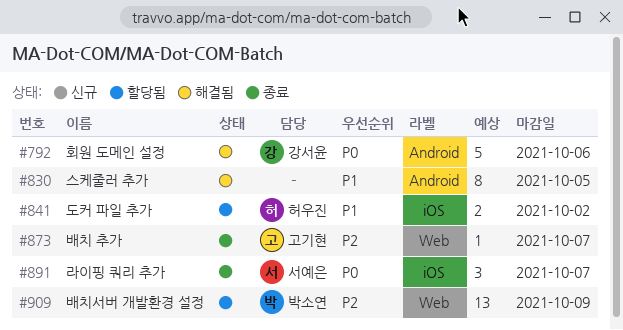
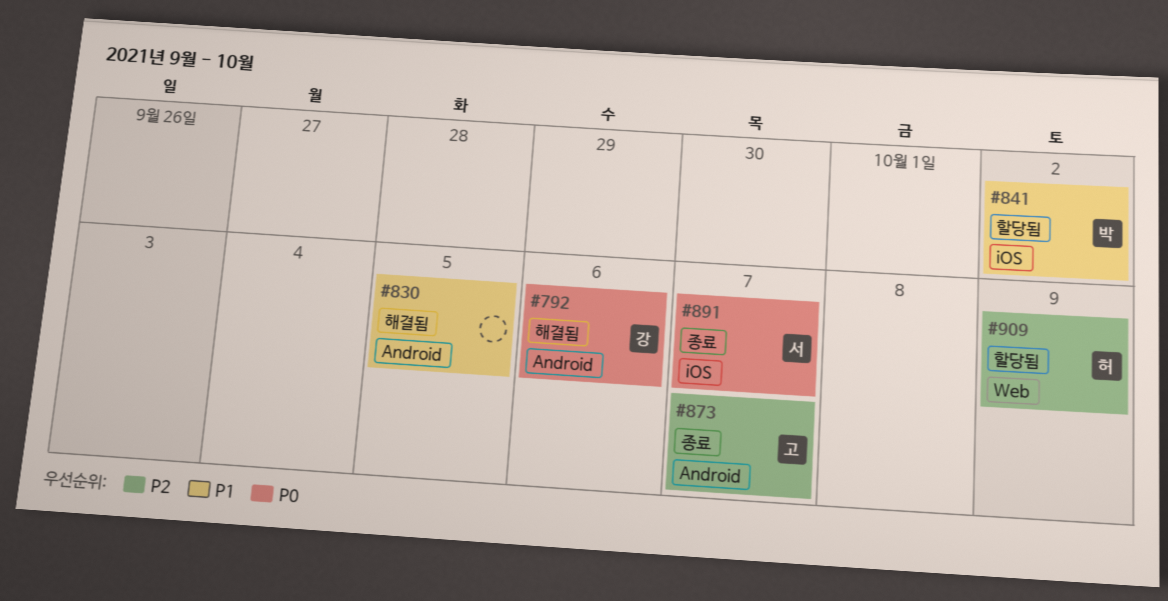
#841, owner: 허우진 -> 박소연
#873, label: Web -> Android
#909, owner: 박소연 -> 허우진

